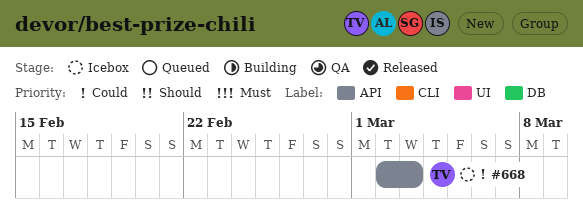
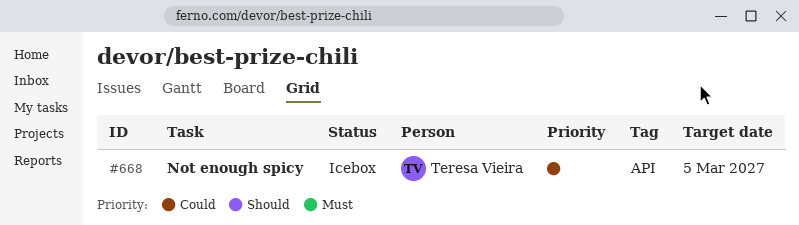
#668, due: Mar 3 -> Mar 5

